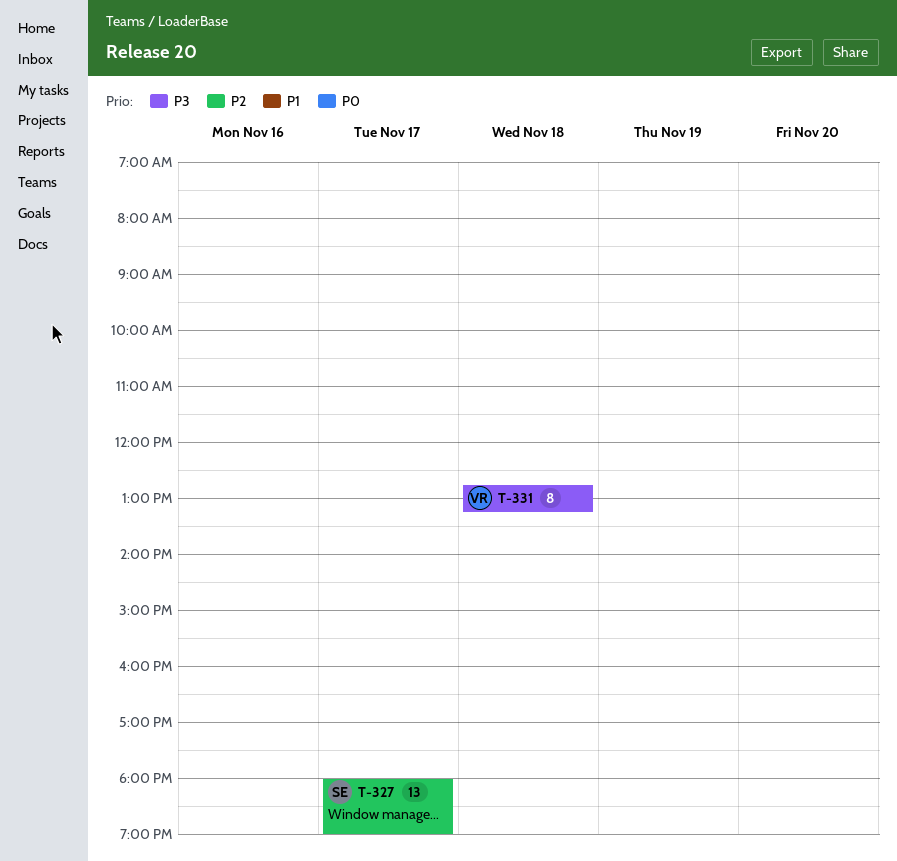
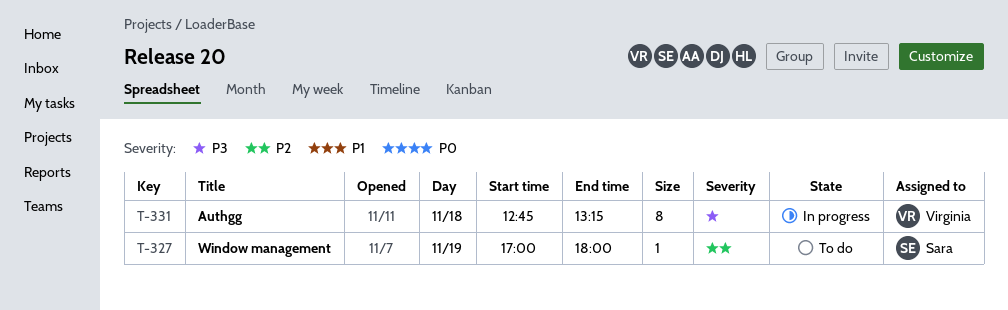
T-327, estimate: 13 -> 1
T-327, day: Nov 17 -> Nov 19
T-327, begins: 18:00 -> 17:00
T-327, ends: 19:00 -> 18:00

